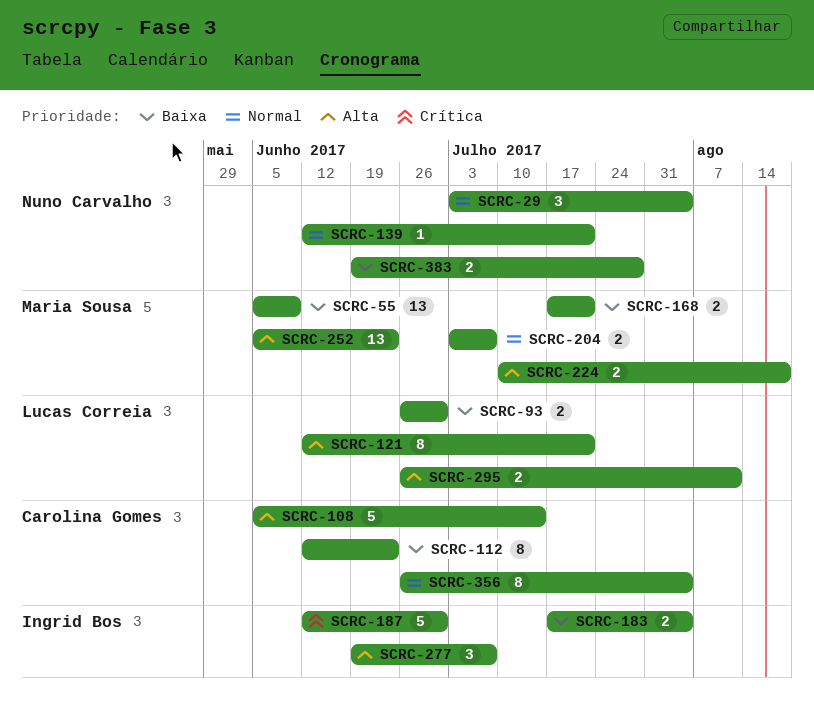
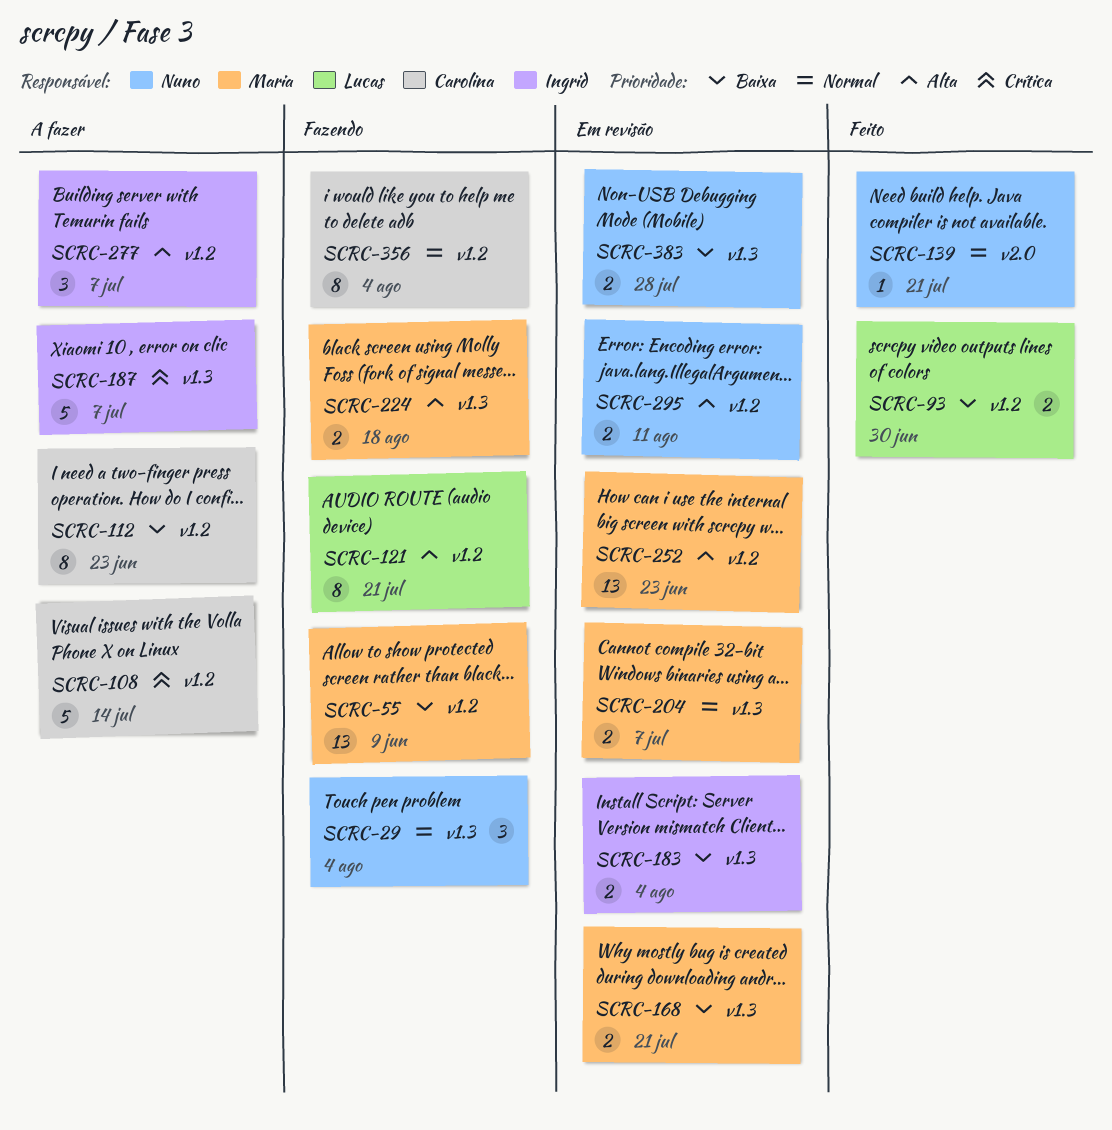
SCRC-108, priority: Alta -> Crítica
SCRC-187, due: Jun 30 -> Jul 7
SCRC-295, owner: Lucas Correia -> Nuno Carvalho

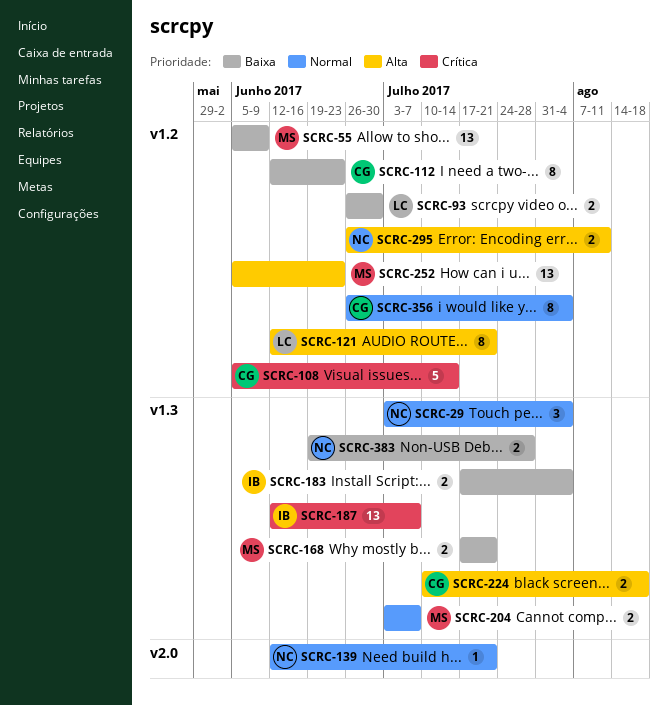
SCRC-187, estimate: 5 -> 13
SCRC-224, owner: Maria -> Carolina
SCRC-277: present -> none

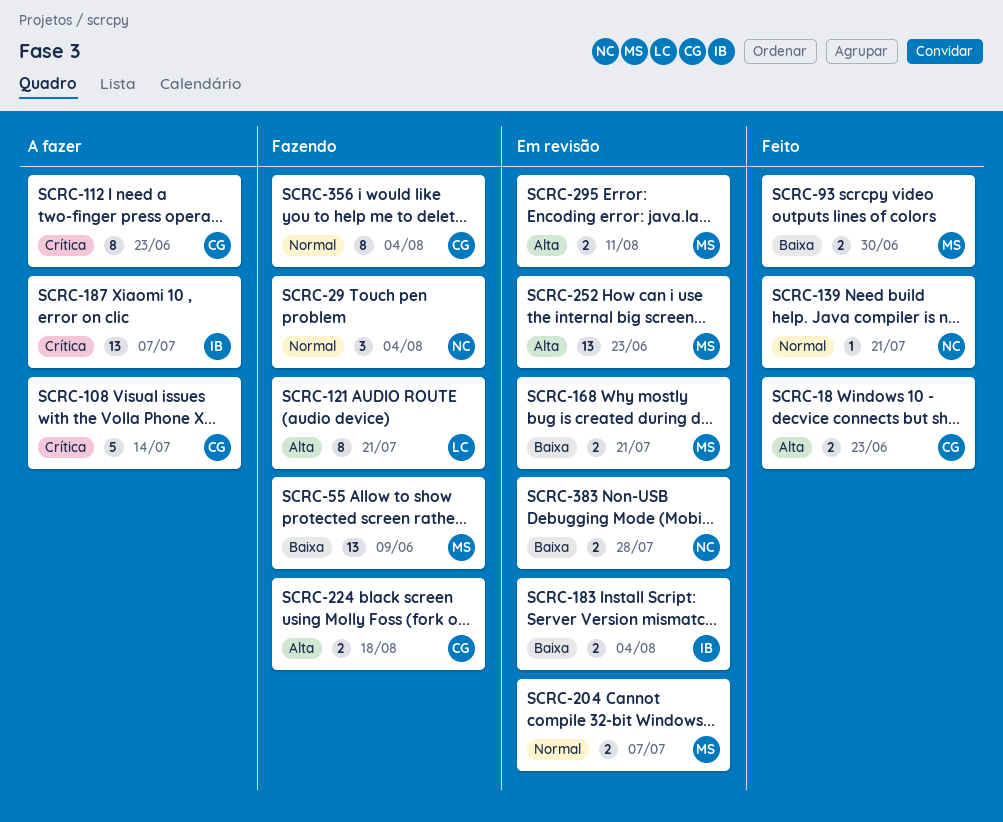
SCRC-18: none -> present
SCRC-93, owner: LC -> MS
SCRC-112, priority: Baixa -> Crítica
SCRC-295, owner: NC -> MS

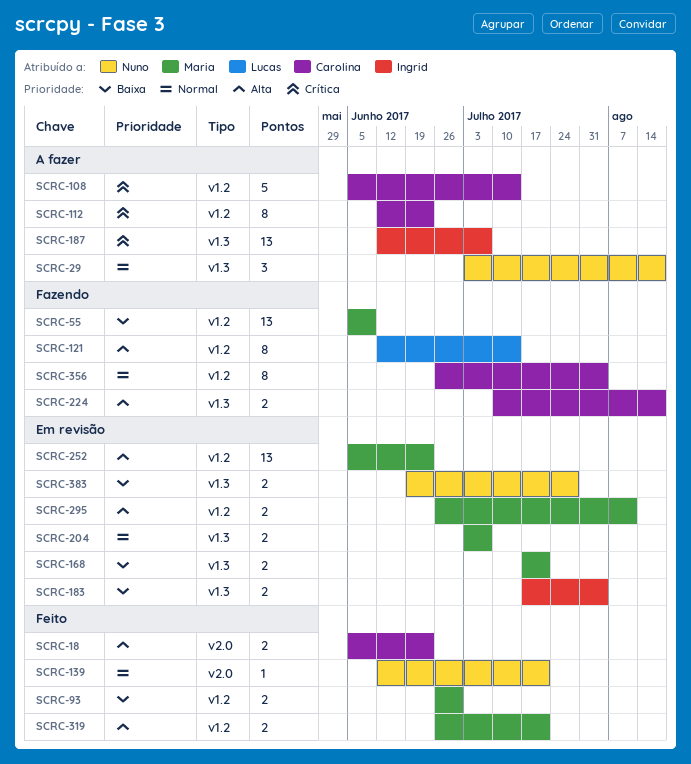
SCRC-29, status: Fazendo -> A fazer
SCRC-29, due: Aug 4 -> Aug 18
SCRC-121, due: Jul 21 -> Jul 14
SCRC-319: none -> present

